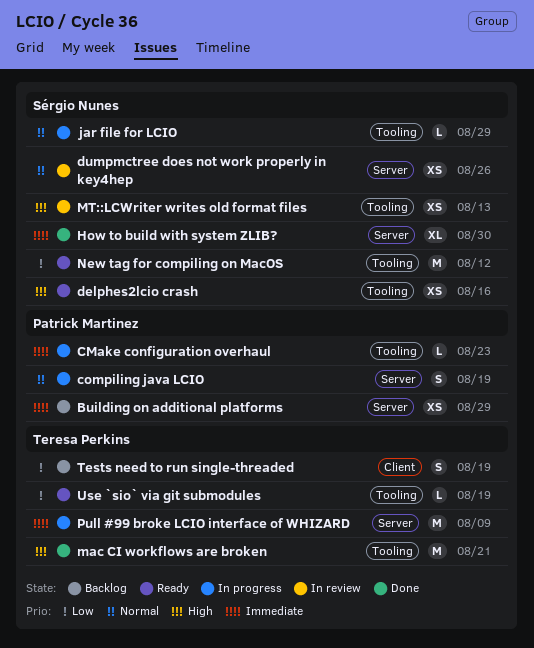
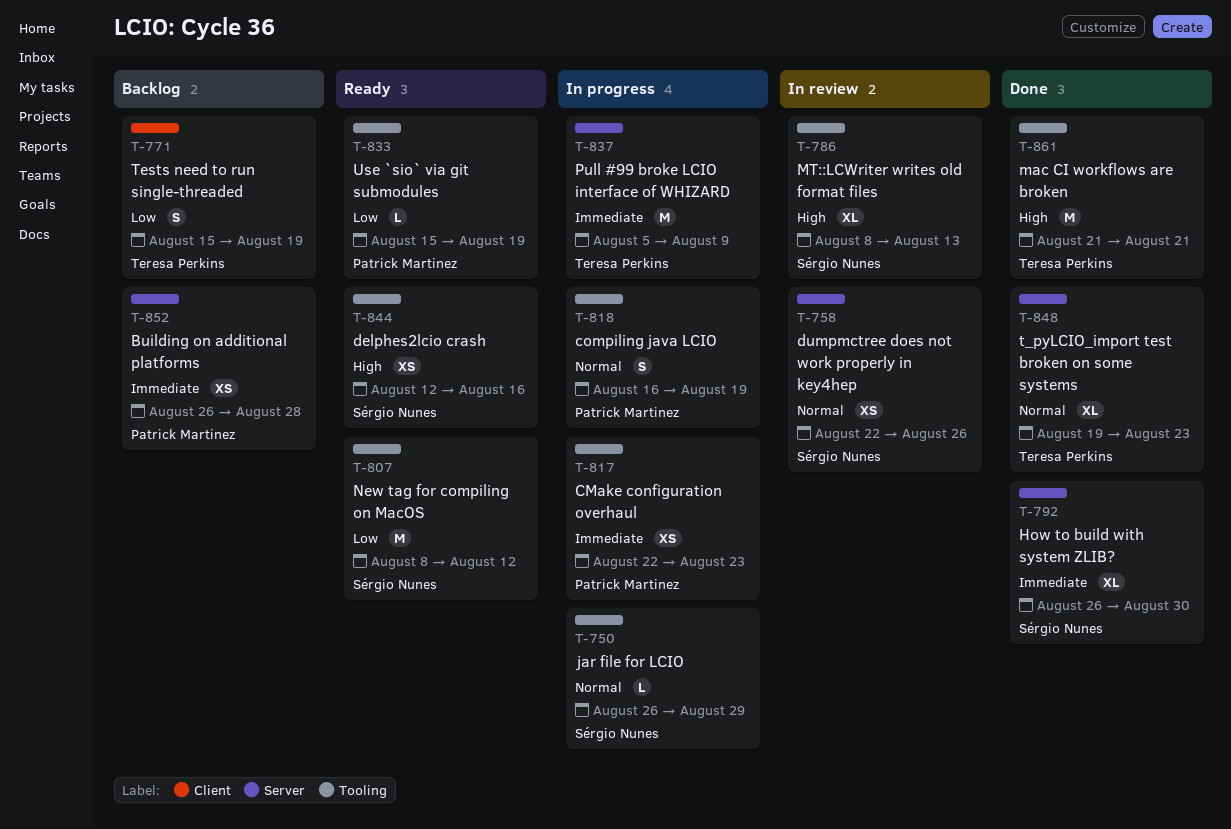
Building on additional platforms, due: Aug 29 -> Aug 28
CMake configuration overhaul, estimate: L -> XS
compiling java LCIO, label: Server -> Tooling
MT::LCWriter writes old format files, estimate: XS -> XL
t_pyLCIO_import test broken on some systems: none -> present
Use `sio` via git submodules, owner: Teresa Perkins -> Patrick Martinez

